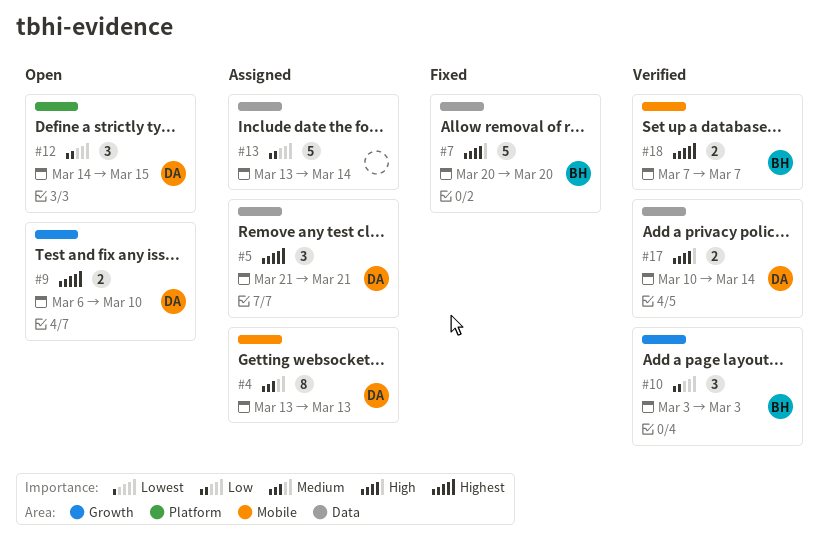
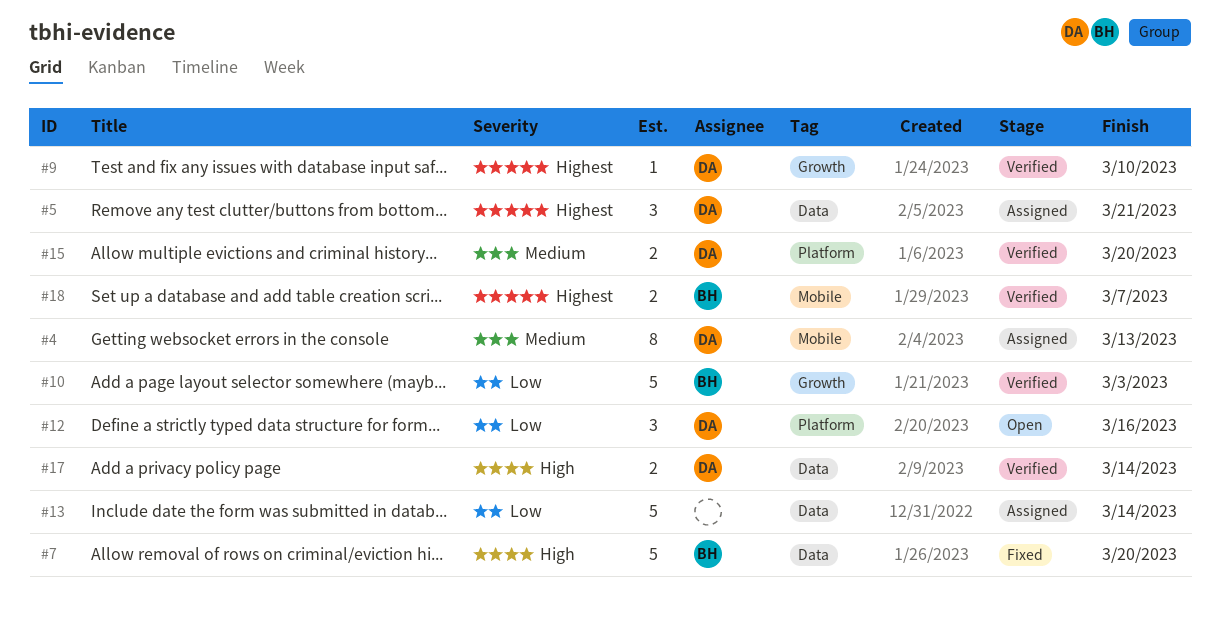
#9, status: Open -> Verified
#9, estimate: 2 -> 1
#10, estimate: 3 -> 5
#12, due: Mar 15 -> Mar 16
#15: none -> present

